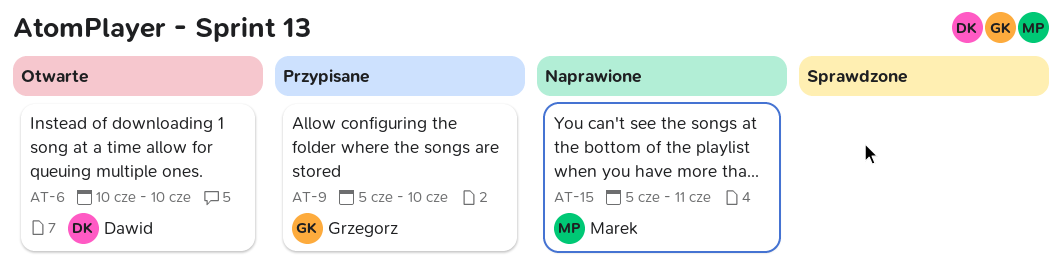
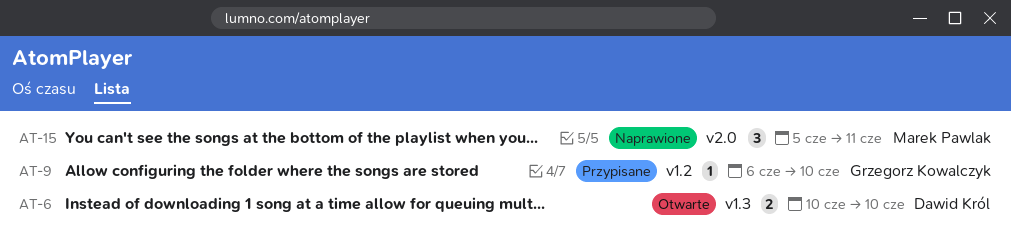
AT-9, start: Jun 5 -> Jun 6

